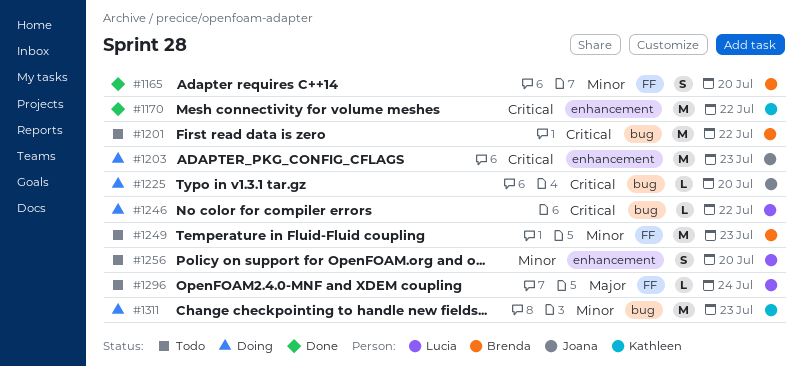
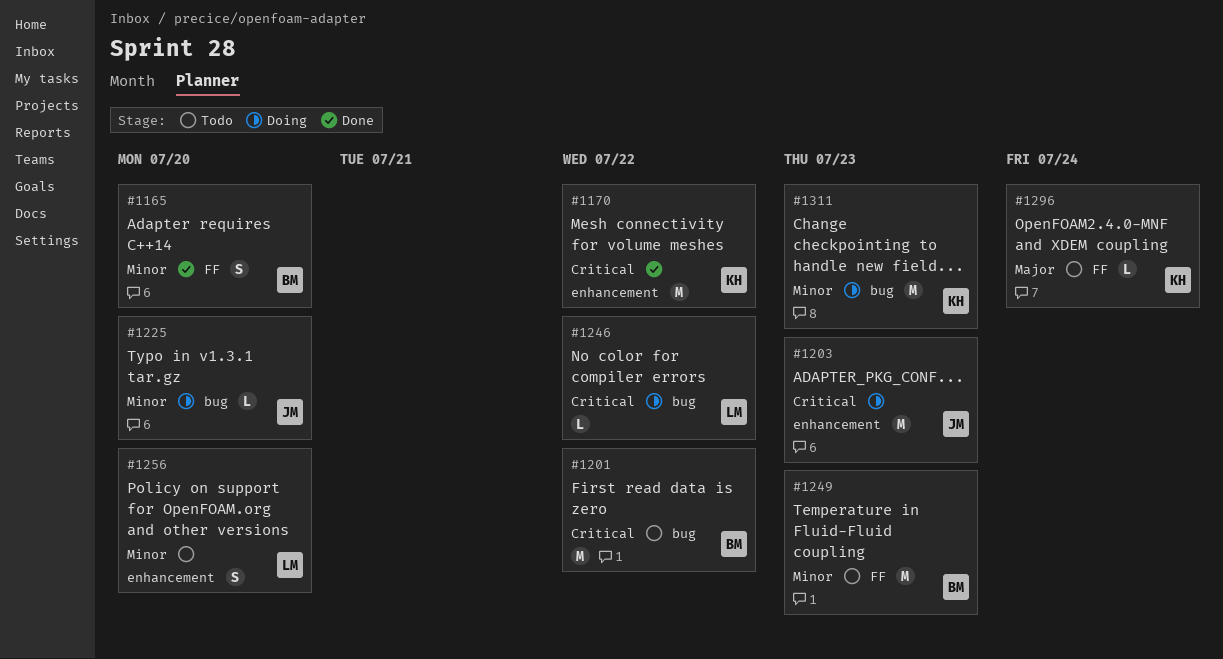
#1225, priority: Critical -> Minor
#1296, owner: Lucia -> Kathleen

